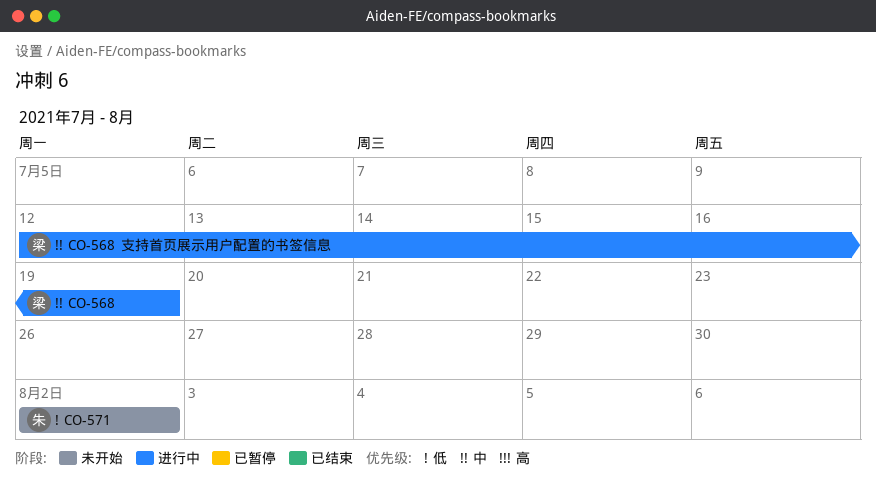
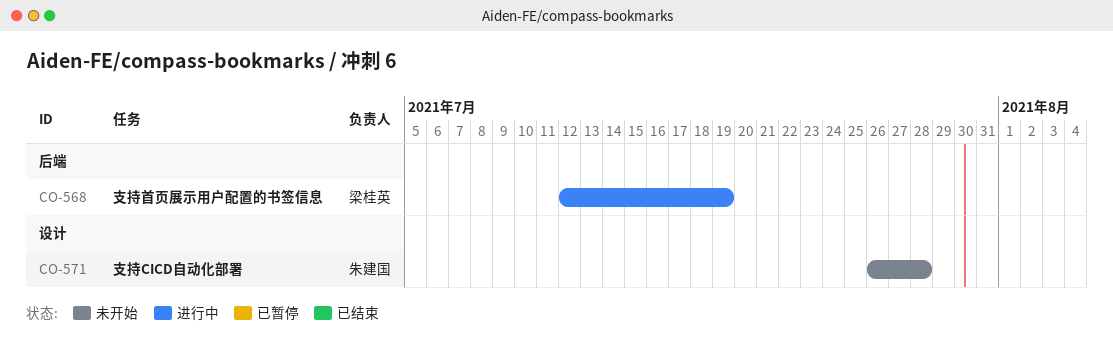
CO-571, start: Aug 2 -> Jul 26
CO-571, due: Aug 2 -> Jul 28

